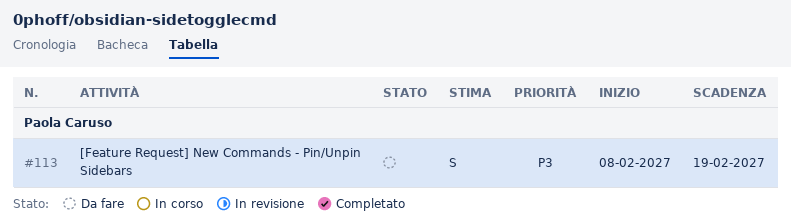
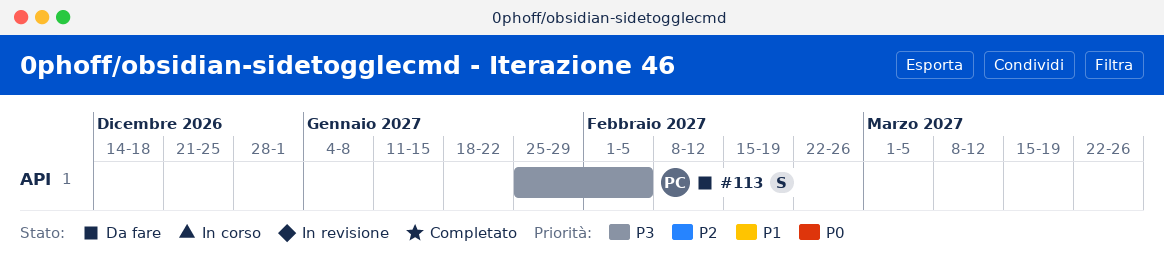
#113, start: Feb 8 -> Jan 25
#113, due: Feb 19 -> Feb 5

